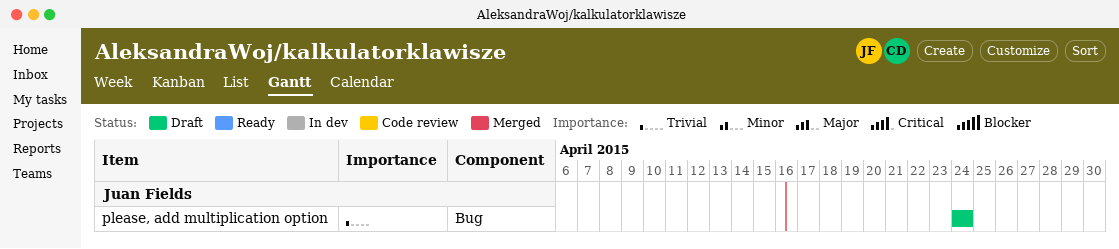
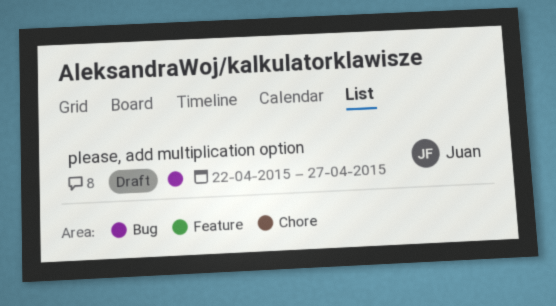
please, add multiplication option, start: Apr 24 -> Apr 22
please, add multiplication option, due: Apr 24 -> Apr 27

